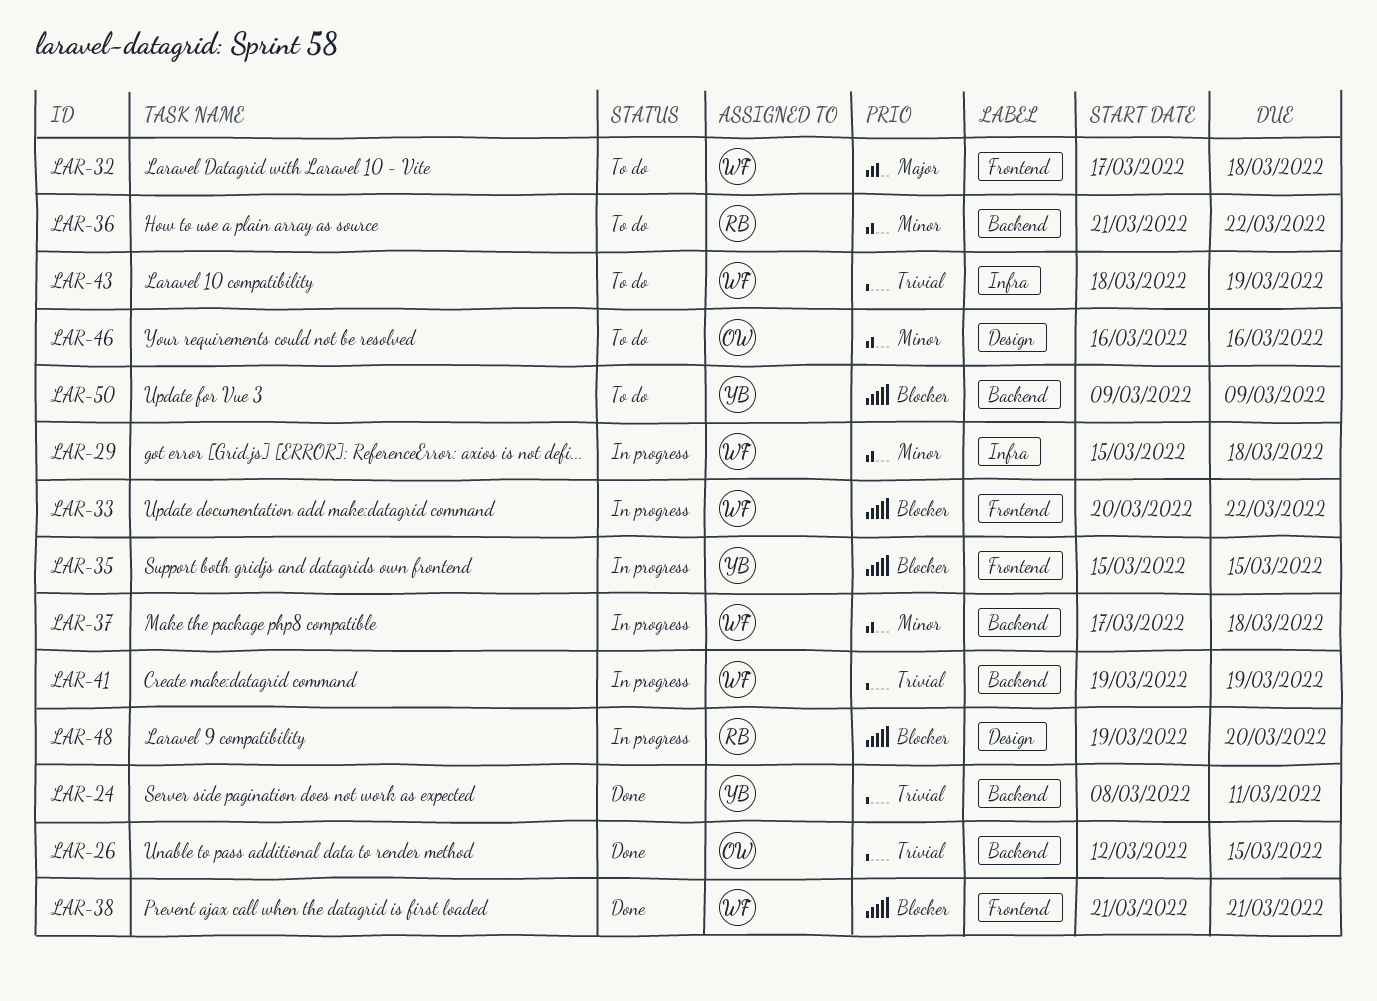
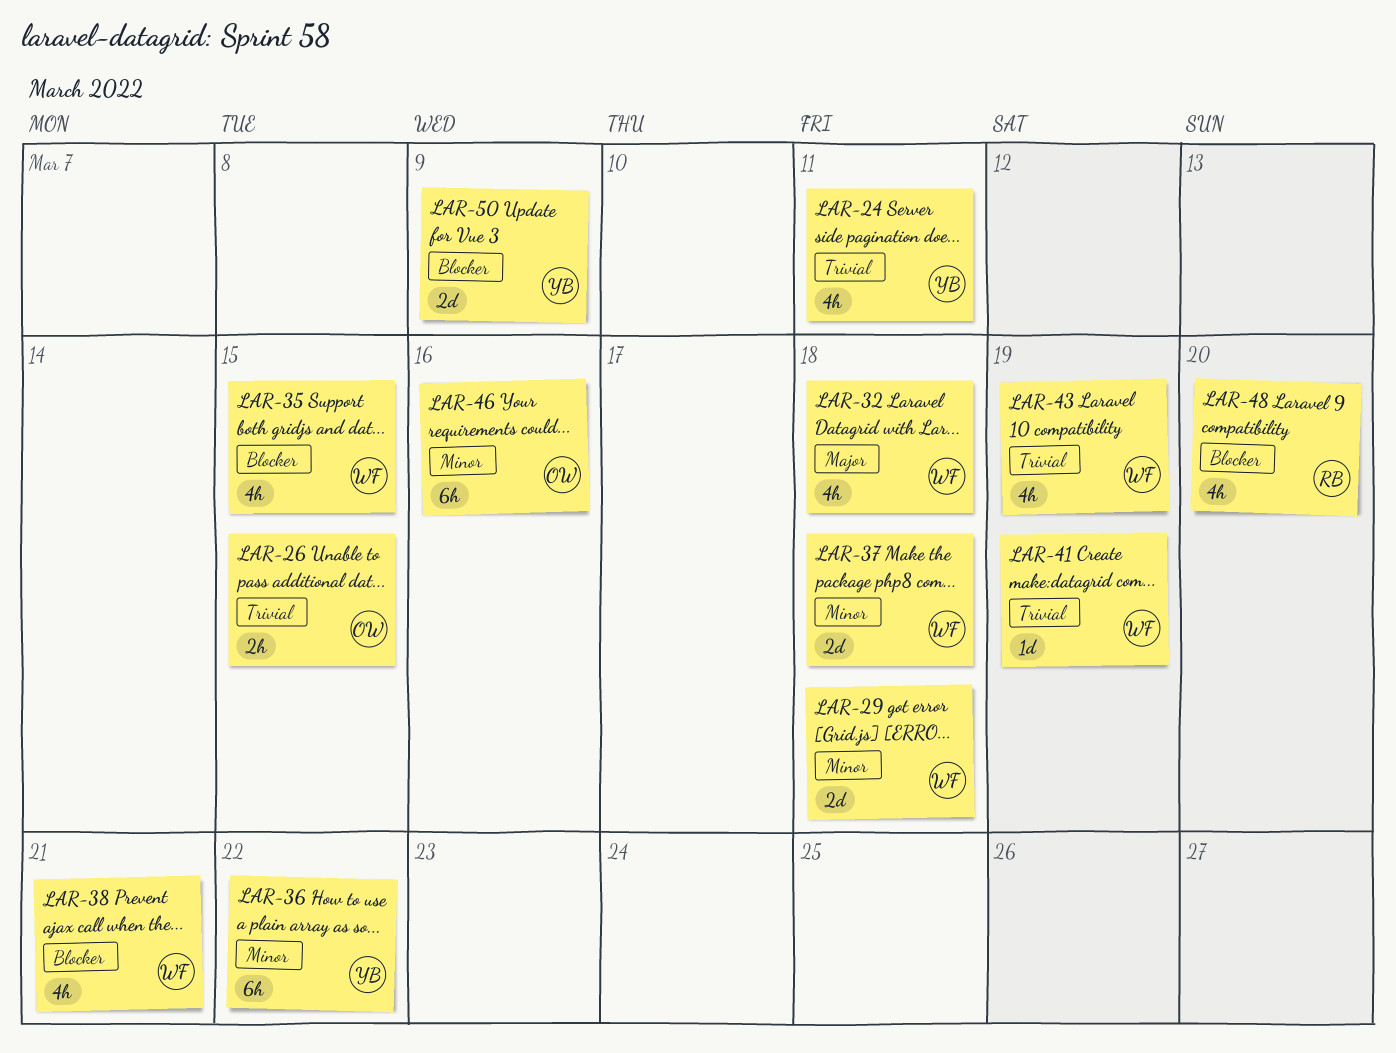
LAR-33: present -> none
LAR-35, owner: YB -> WF
LAR-36, owner: RB -> YB

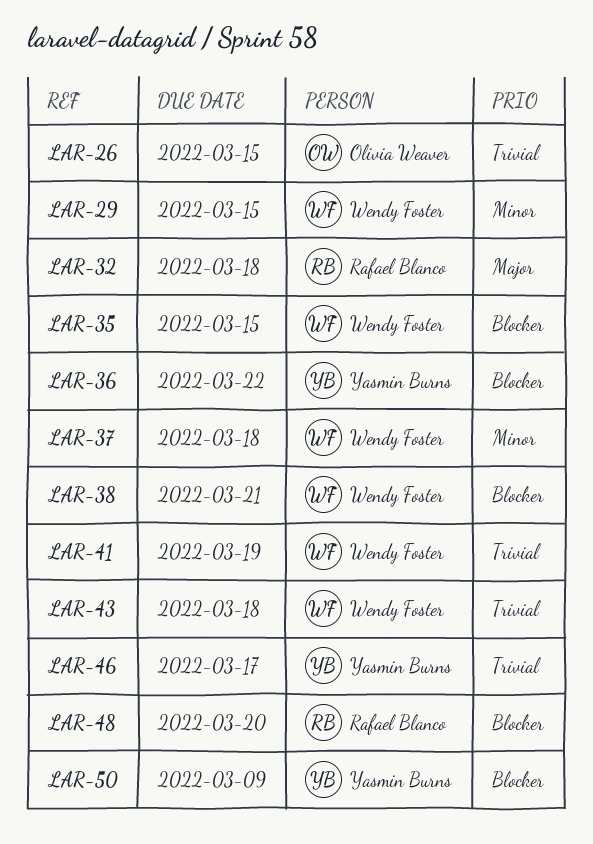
LAR-24: present -> none
LAR-29, due: Mar 18 -> Mar 15
LAR-32, owner: Wendy Foster -> Rafael Blanco
LAR-36, priority: Minor -> Blocker
LAR-43, due: Mar 19 -> Mar 18
LAR-46, owner: Olivia Weaver -> Yasmin Burns
LAR-46, priority: Minor -> Trivial
LAR-46, due: Mar 16 -> Mar 17

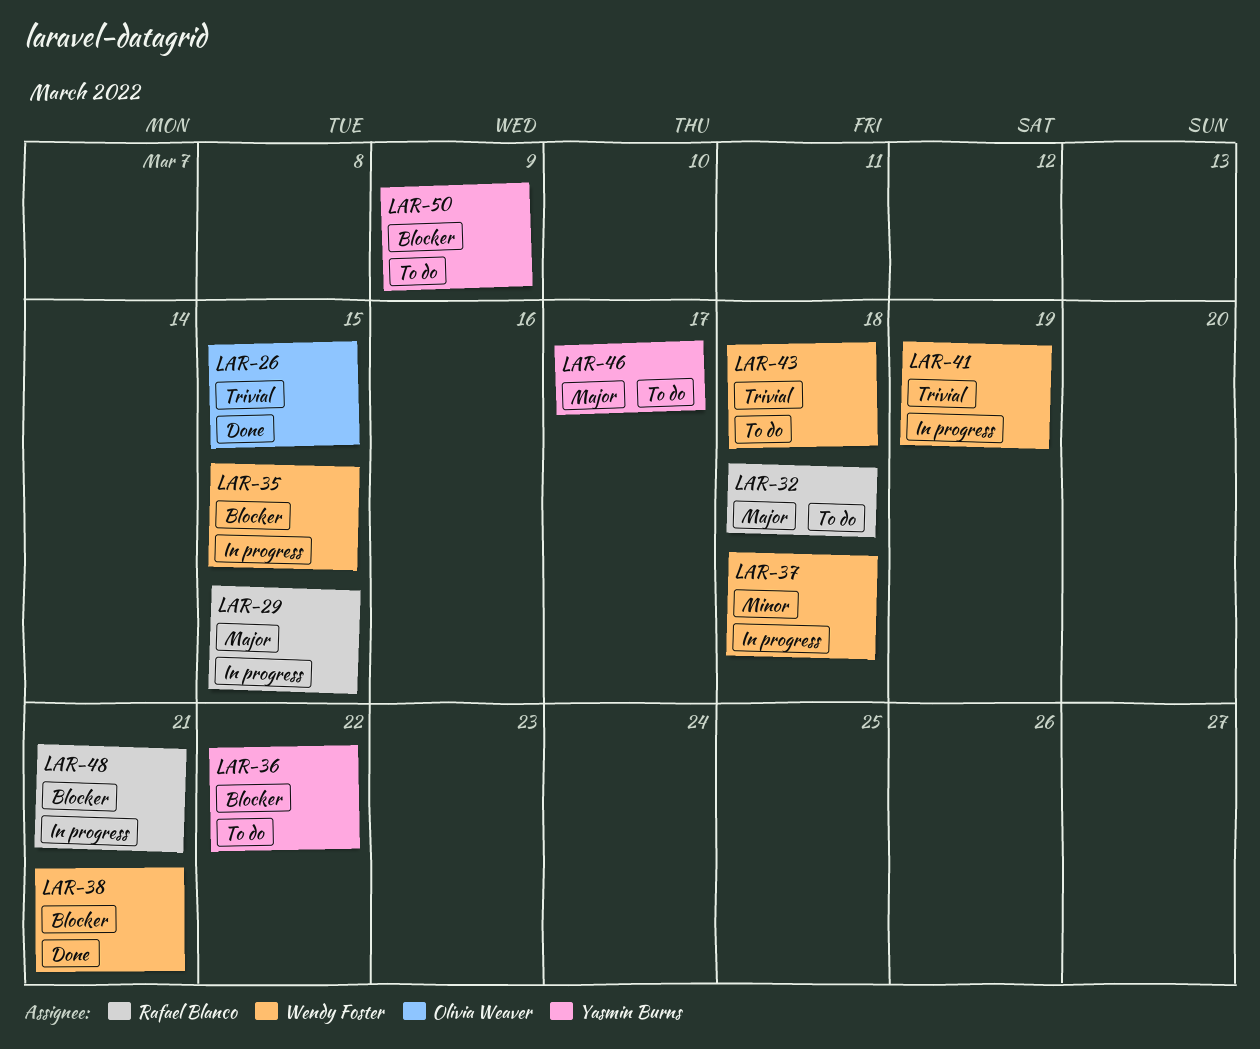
LAR-29, owner: Wendy Foster -> Rafael Blanco
LAR-29, priority: Minor -> Major
LAR-46, priority: Trivial -> Major
LAR-48, due: Mar 20 -> Mar 21

